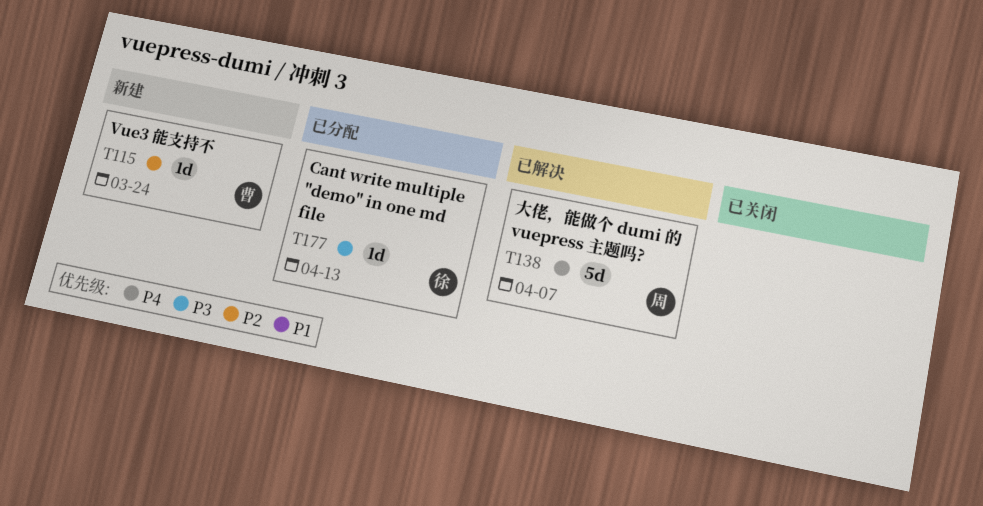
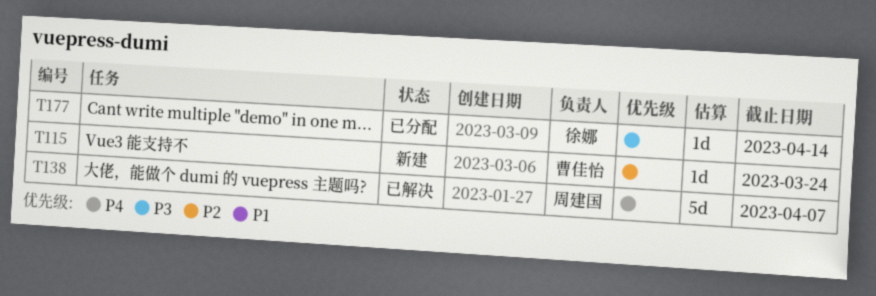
T177, due: Apr 13 -> Apr 14

